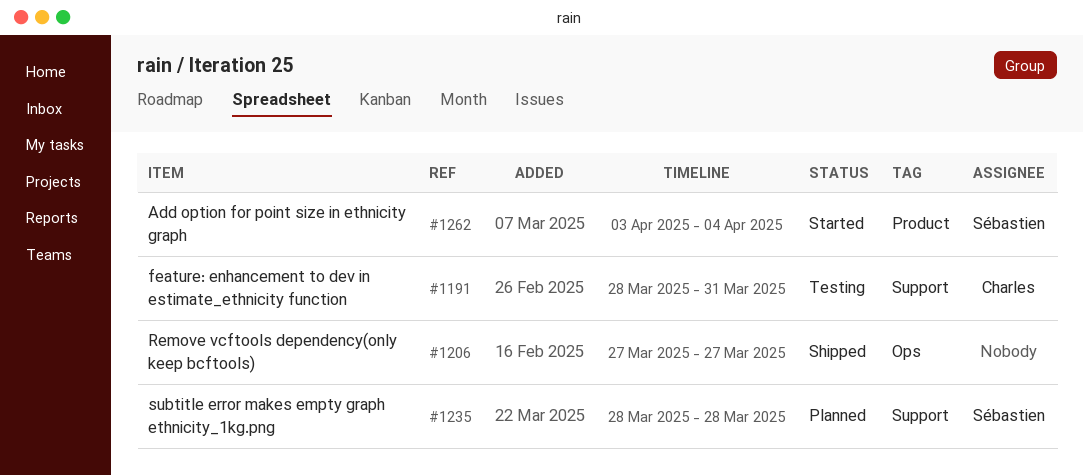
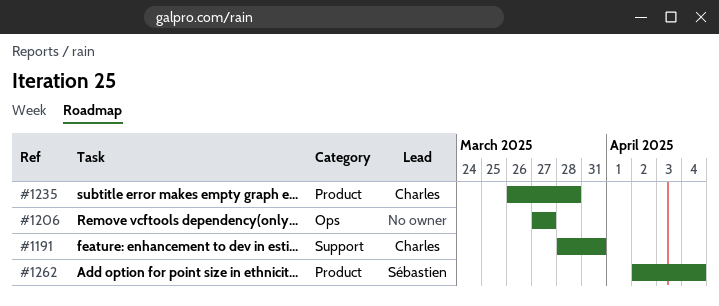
#1235, owner: Sébastien -> Charles
#1235, label: Support -> Product
#1235, start: Mar 28 -> Mar 26
#1262, start: Apr 3 -> Apr 2

